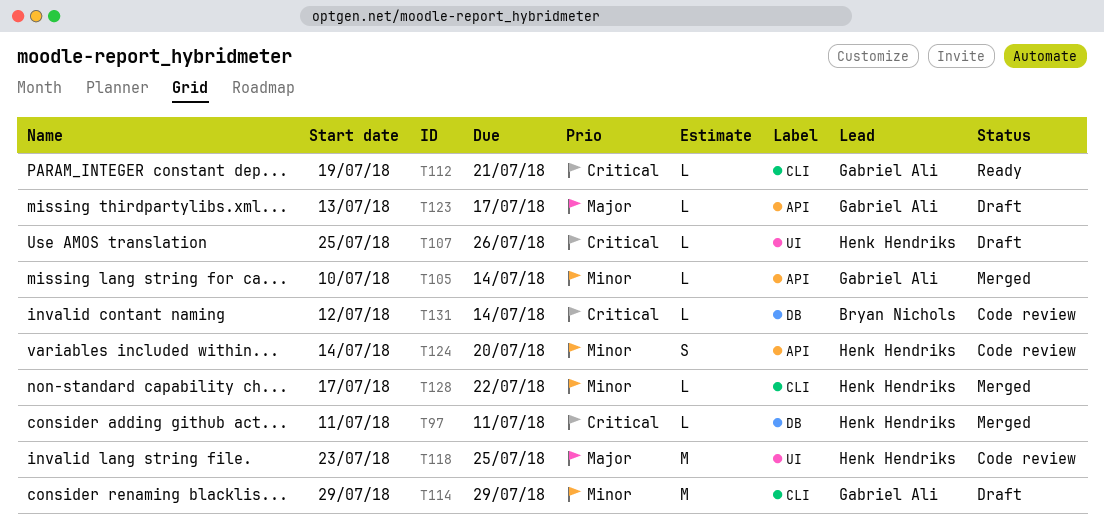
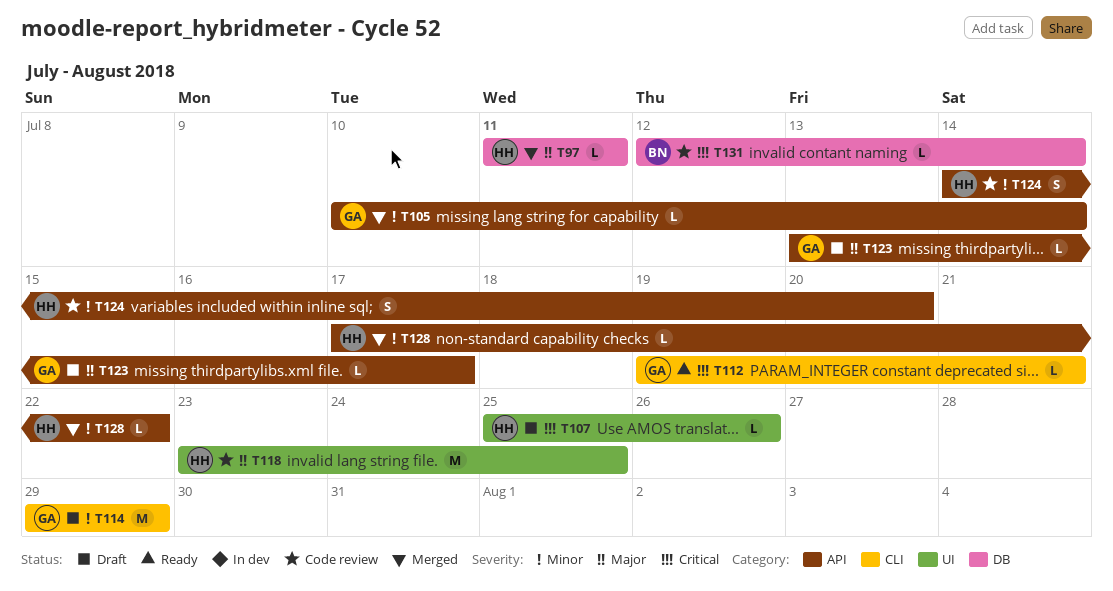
T97, priority: Critical -> Major
T128, label: CLI -> API

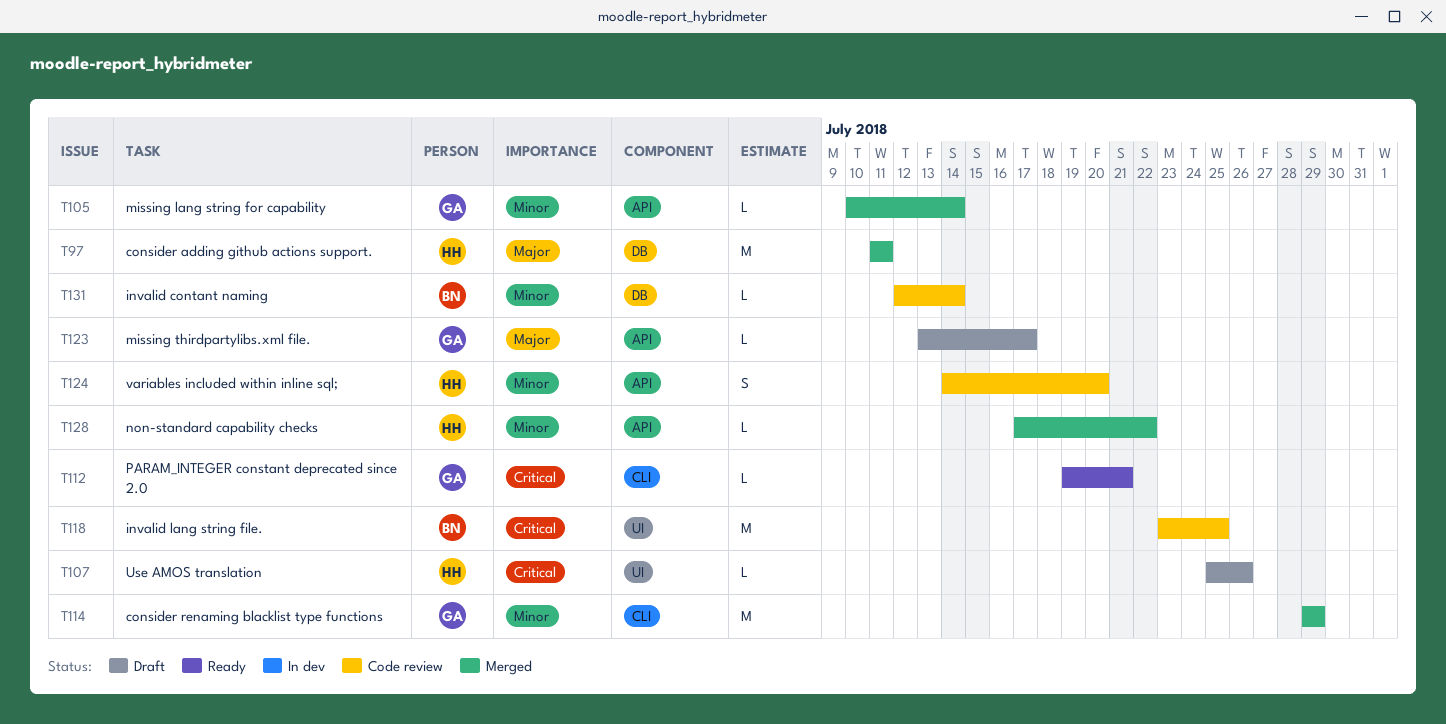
T97, estimate: L -> M
T114, status: Draft -> Merged
T118, owner: HH -> BN
T118, priority: Major -> Critical
T131, priority: Critical -> Minor

